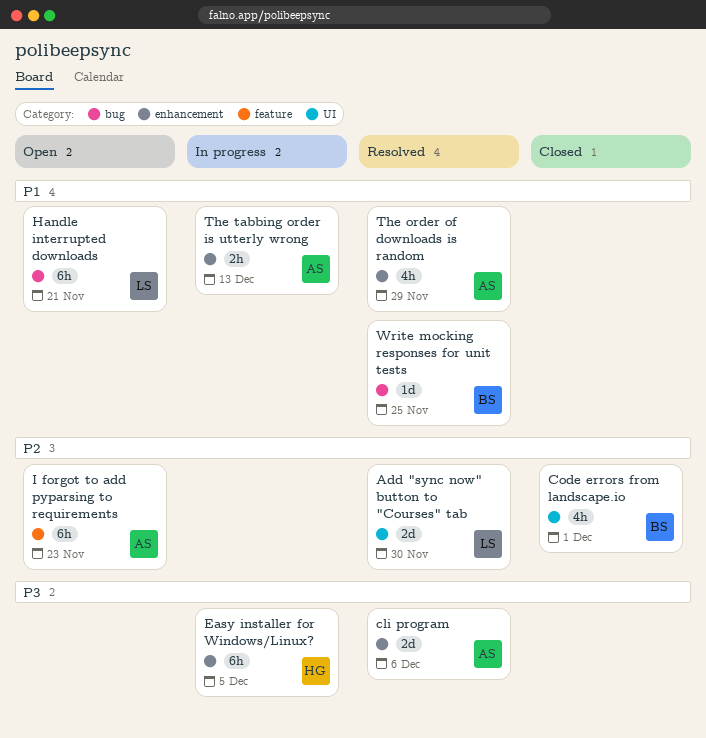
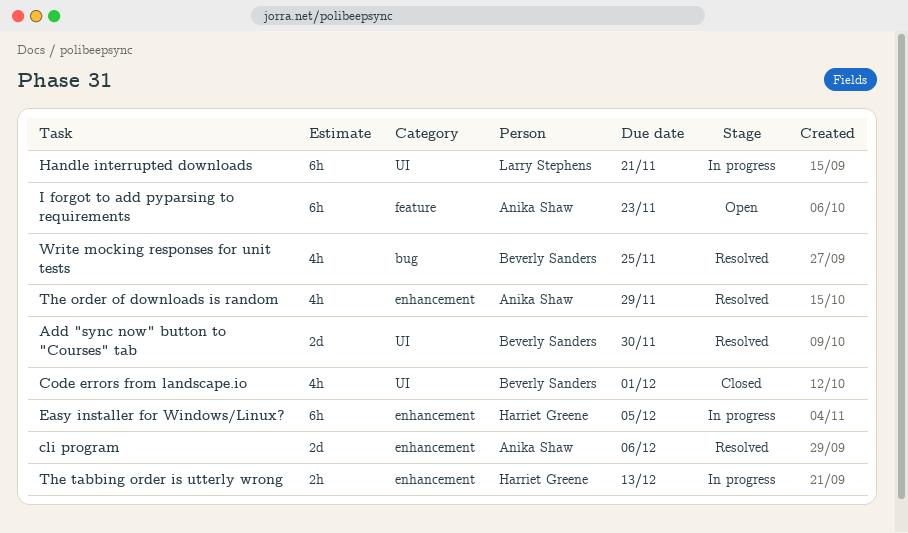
Add "sync now" button to "Courses" tab, owner: Larry Stephens -> Beverly Sanders
Handle interrupted downloads, status: Open -> In progress
Handle interrupted downloads, label: bug -> UI
The tabbing order is utterly wrong, owner: Anika Shaw -> Harriet Greene
Write mocking responses for unit tests, estimate: 1d -> 4h

